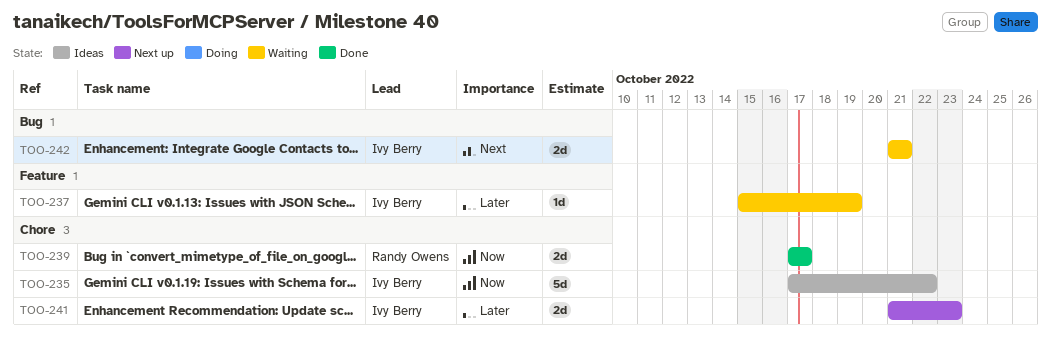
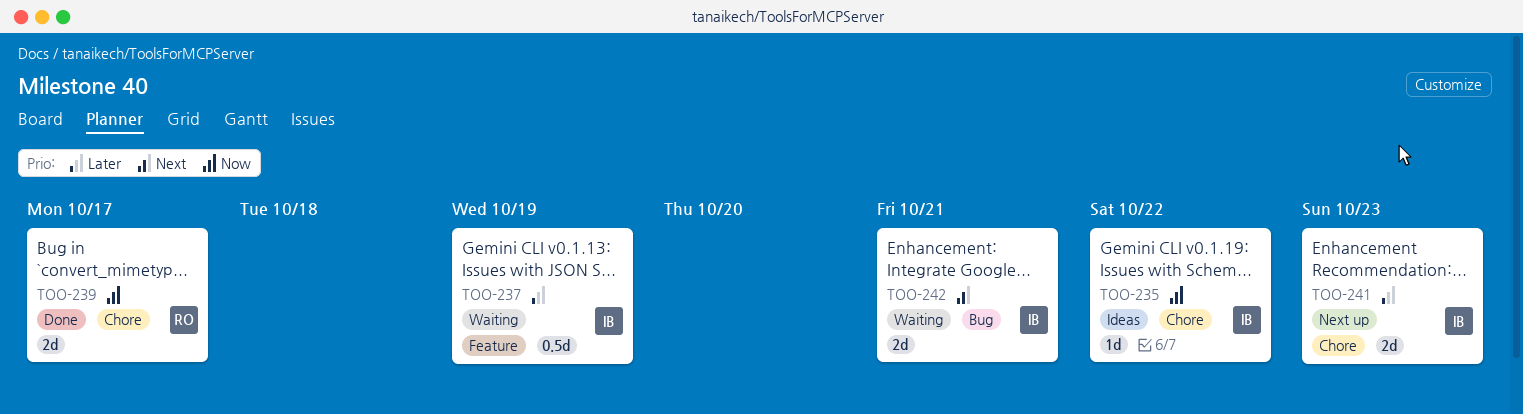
TOO-235, estimate: 5d -> 1d
TOO-237, estimate: 1d -> 0.5d

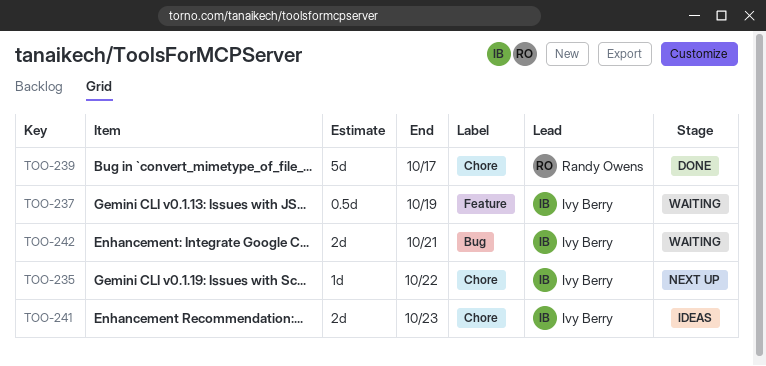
TOO-235, status: Ideas -> Next up
TOO-239, estimate: 2d -> 5d
TOO-241, status: Next up -> Ideas

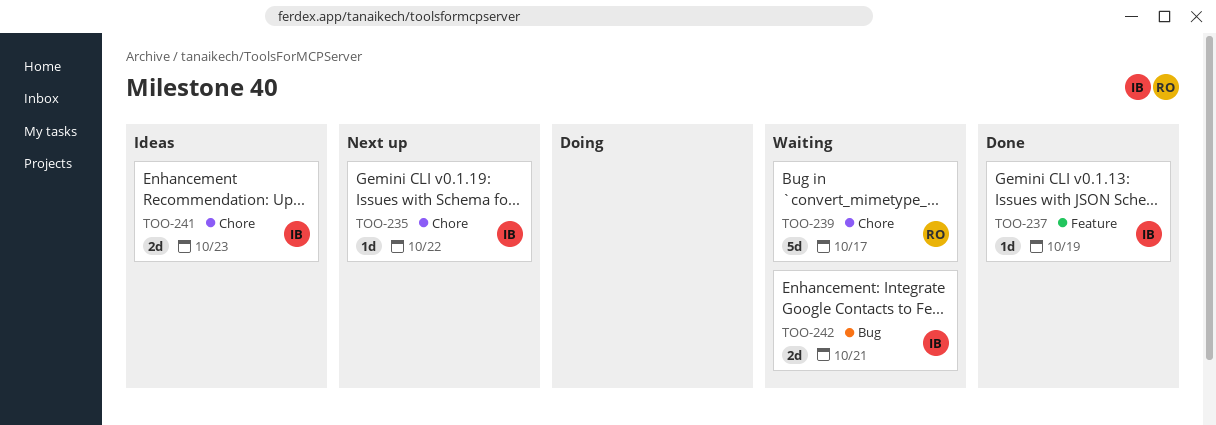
TOO-237, status: Waiting -> Done
TOO-237, estimate: 0.5d -> 1d
TOO-239, status: Done -> Waiting

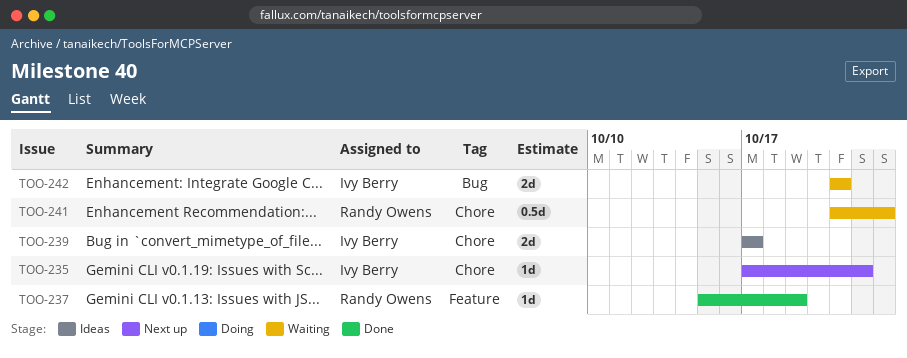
TOO-237, owner: Ivy Berry -> Randy Owens
TOO-239, status: Waiting -> Ideas
TOO-239, owner: Randy Owens -> Ivy Berry
TOO-239, estimate: 5d -> 2d
TOO-241, status: Ideas -> Waiting
TOO-241, owner: Ivy Berry -> Randy Owens
TOO-241, estimate: 2d -> 0.5d

